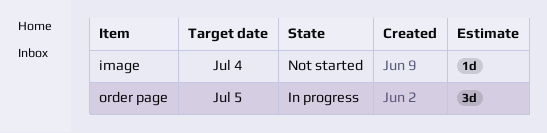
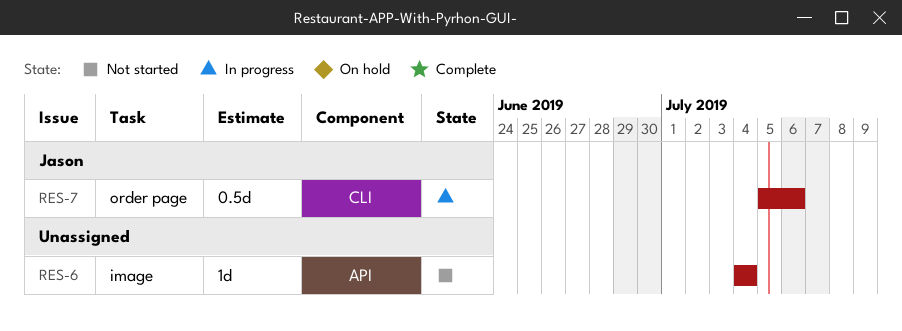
order page, estimate: 3d -> 0.5d
order page, due: Jul 5 -> Jul 6

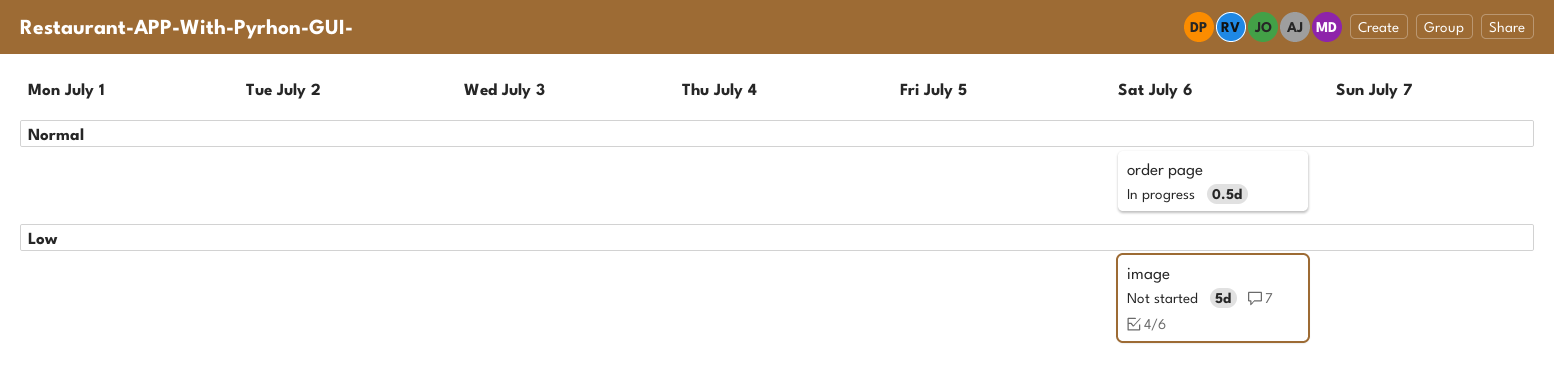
image, estimate: 1d -> 5d
image, due: Jul 4 -> Jul 6

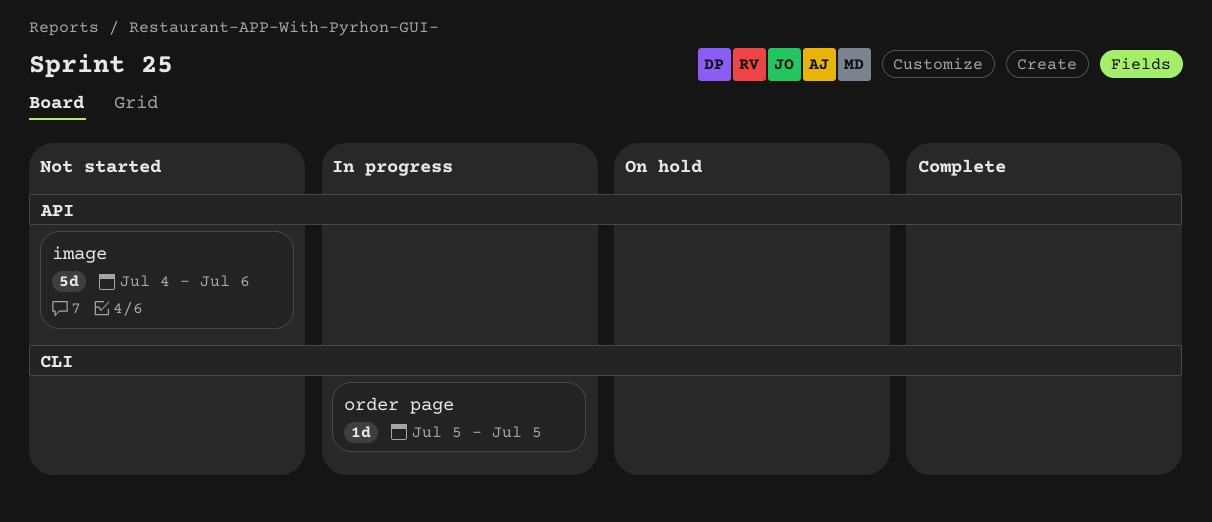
order page, estimate: 0.5d -> 1d
order page, due: Jul 6 -> Jul 5

